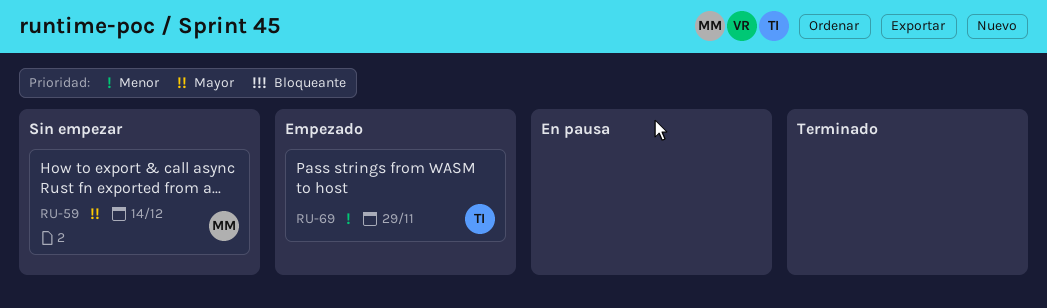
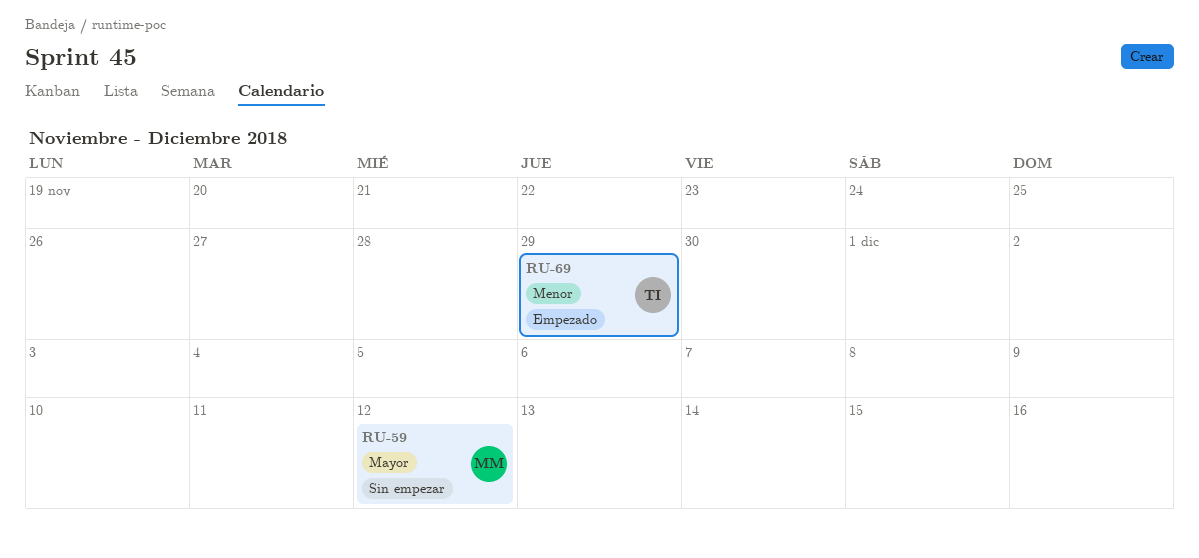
RU-59, due: Dec 14 -> Dec 12

